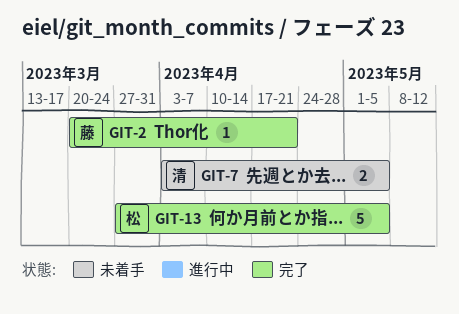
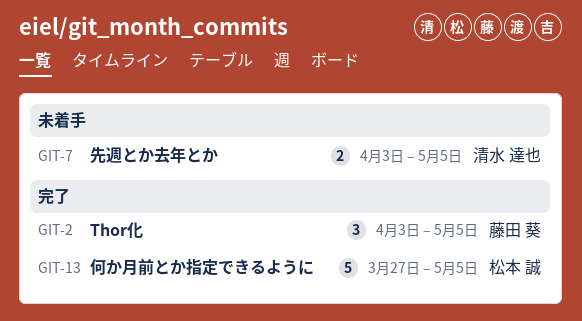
GIT-2, estimate: 1 -> 3
GIT-2, start: Mar 20 -> Apr 3
GIT-2, due: Apr 21 -> May 5

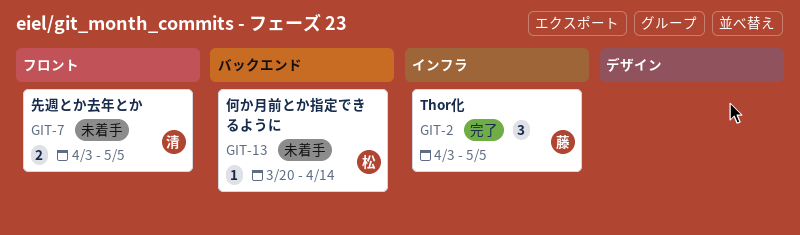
GIT-13, status: 完了 -> 未着手
GIT-13, estimate: 5 -> 1
GIT-13, start: Mar 27 -> Mar 20
GIT-13, due: May 5 -> Apr 14

